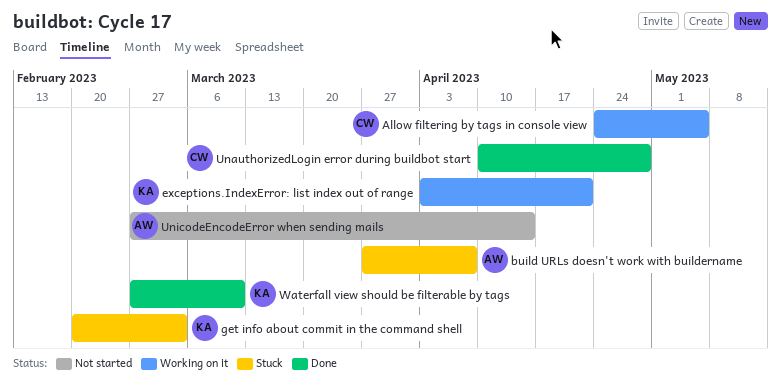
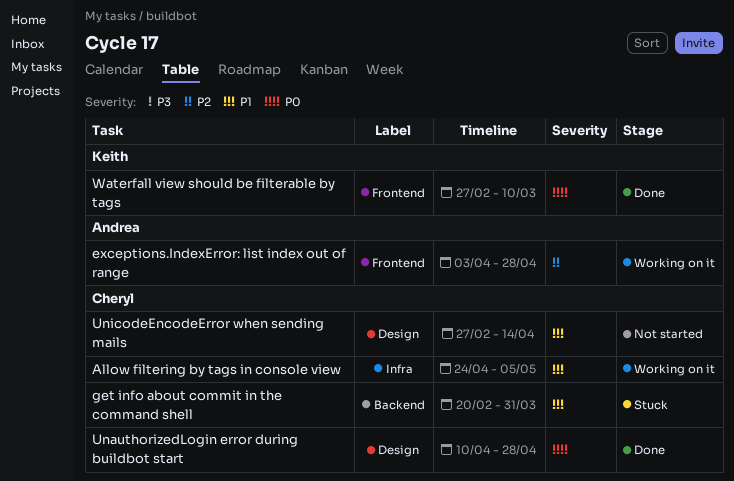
build URLs doesn't work with buildername: present -> none
exceptions.IndexError: list index out of range, owner: Keith -> Andrea
exceptions.IndexError: list index out of range, due: Apr 21 -> Apr 28
get info about commit in the command shell, owner: Keith -> Cheryl
get info about commit in the command shell, due: Mar 3 -> Mar 31
UnicodeEncodeError when sending mails, owner: Andrea -> Cheryl

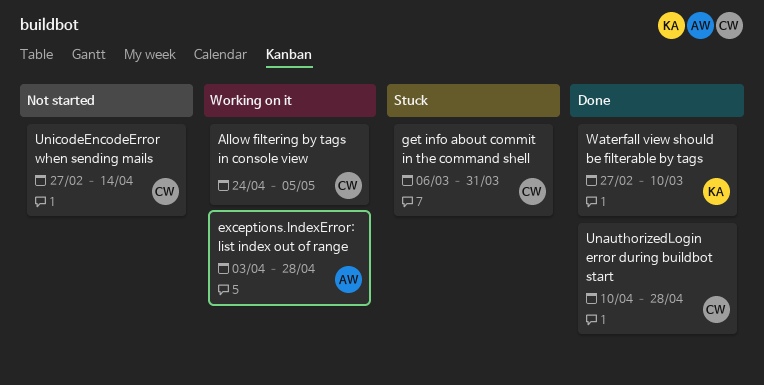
get info about commit in the command shell, start: Feb 20 -> Mar 6

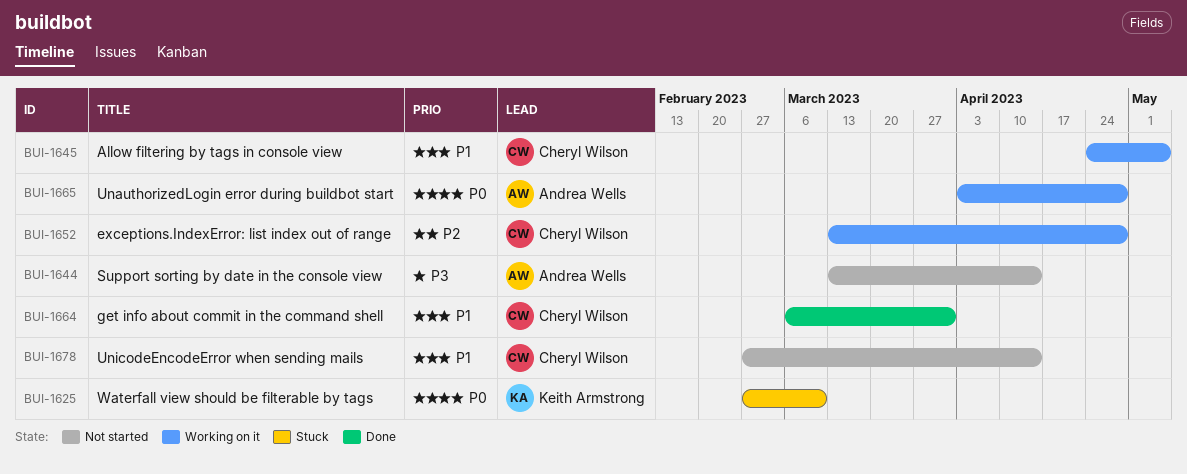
exceptions.IndexError: list index out of range, owner: Andrea Wells -> Cheryl Wilson
exceptions.IndexError: list index out of range, start: Apr 3 -> Mar 13
get info about commit in the command shell, status: Stuck -> Done
Support sorting by date in the console view: none -> present
UnauthorizedLogin error during buildbot start, status: Done -> Working on it
UnauthorizedLogin error during buildbot start, owner: Cheryl Wilson -> Andrea Wells
UnauthorizedLogin error during buildbot start, start: Apr 10 -> Apr 3
Waterfall view should be filterable by tags, status: Done -> Stuck

